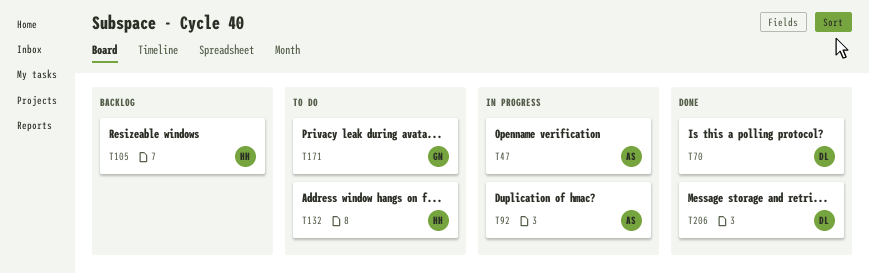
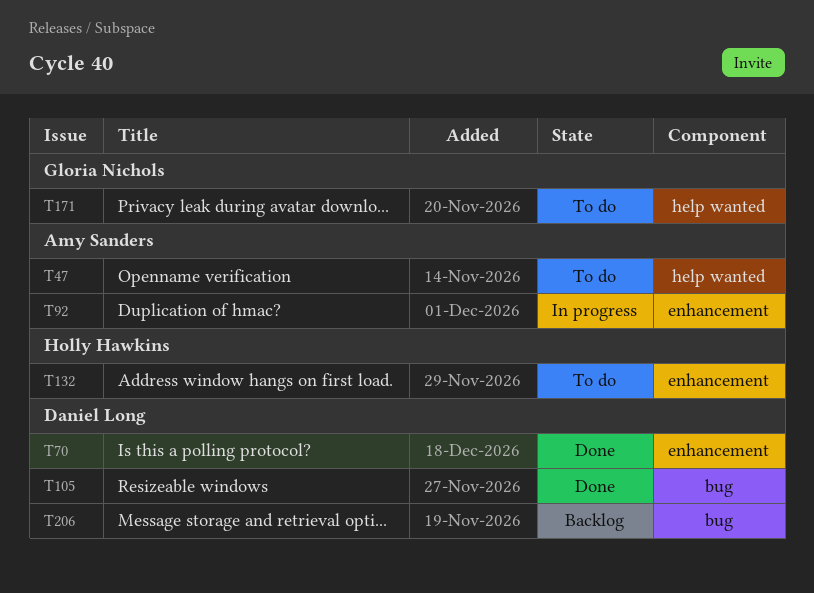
T47, status: In progress -> To do
T105, status: Backlog -> Done
T105, owner: Holly Hawkins -> Daniel Long
T206, status: Done -> Backlog

